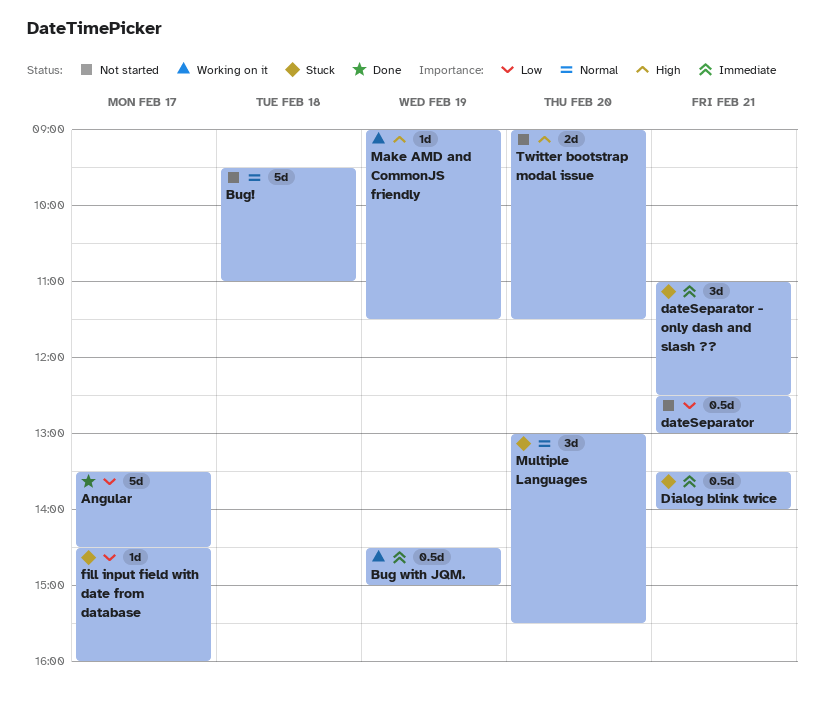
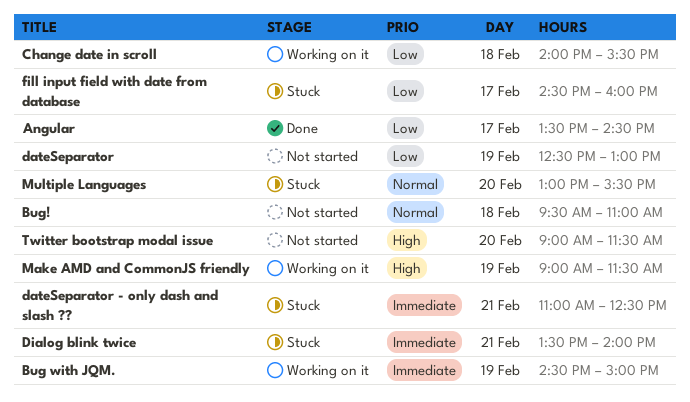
Change date in scroll: none -> present
dateSeparator, day: Feb 21 -> Feb 19

